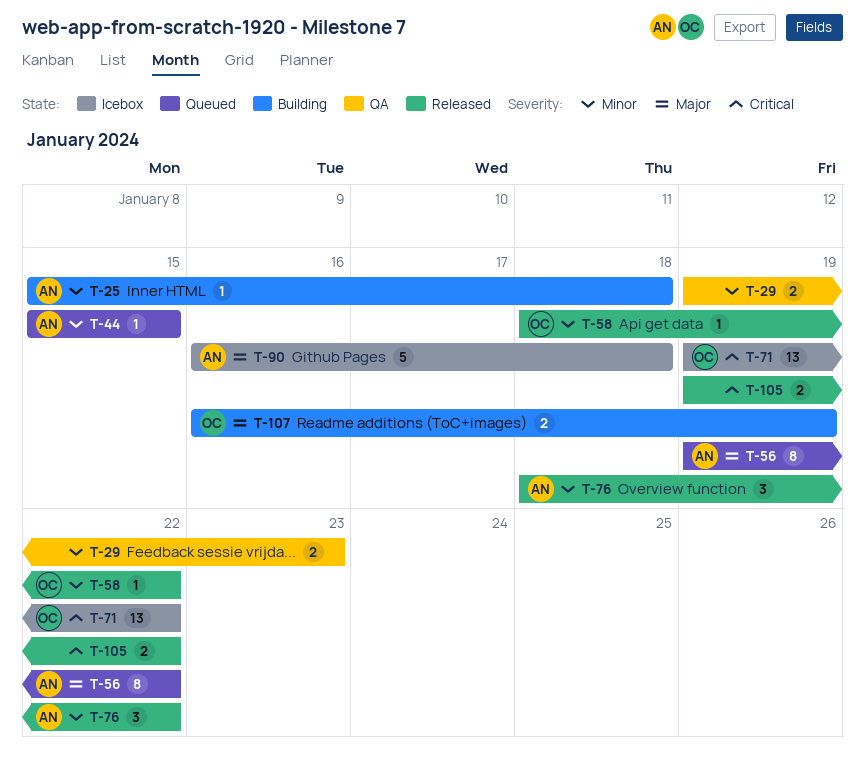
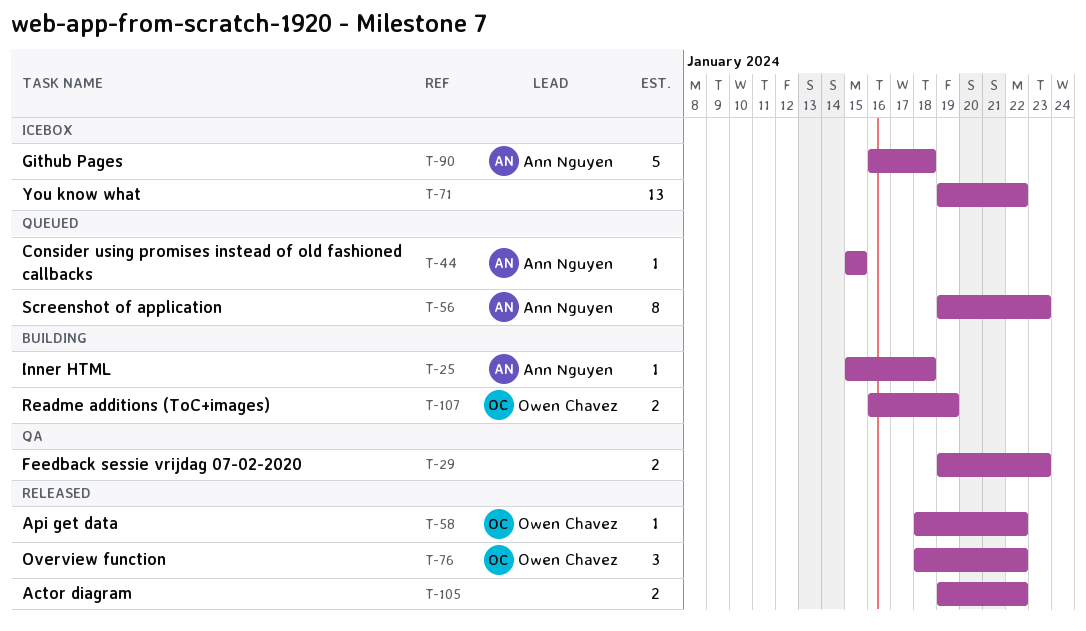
T-56, due: Jan 22 -> Jan 23
T-71, owner: Owen Chavez -> none
T-76, owner: Ann Nguyen -> Owen Chavez

